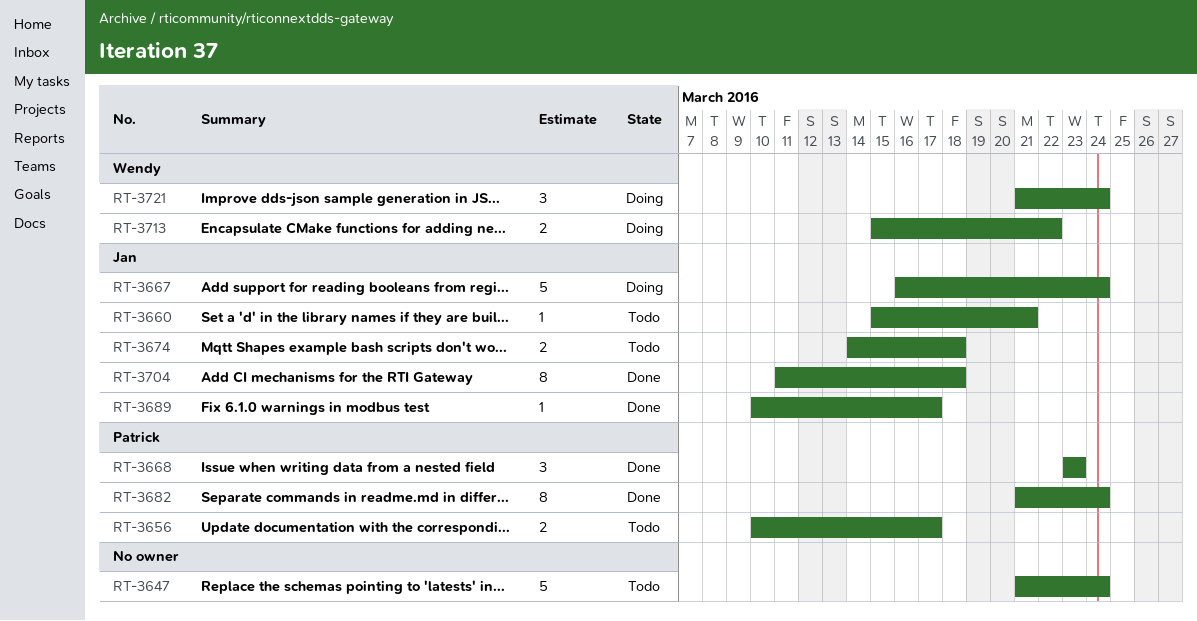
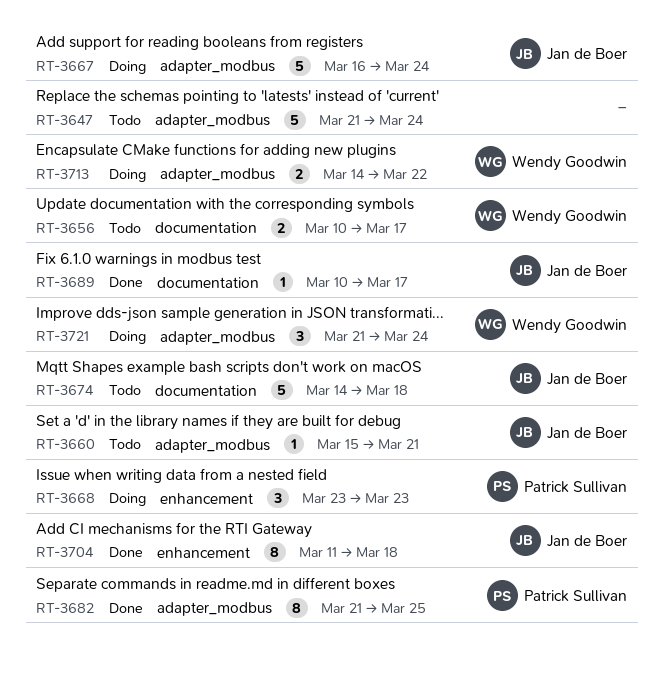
RT-3656, owner: Patrick Sullivan -> Wendy Goodwin
RT-3668, status: Done -> Doing
RT-3674, estimate: 2 -> 5
RT-3682, due: Mar 24 -> Mar 25
RT-3713, start: Mar 15 -> Mar 14

